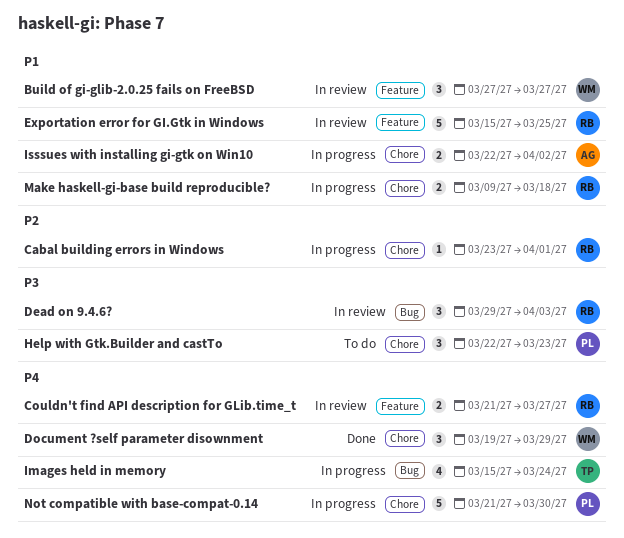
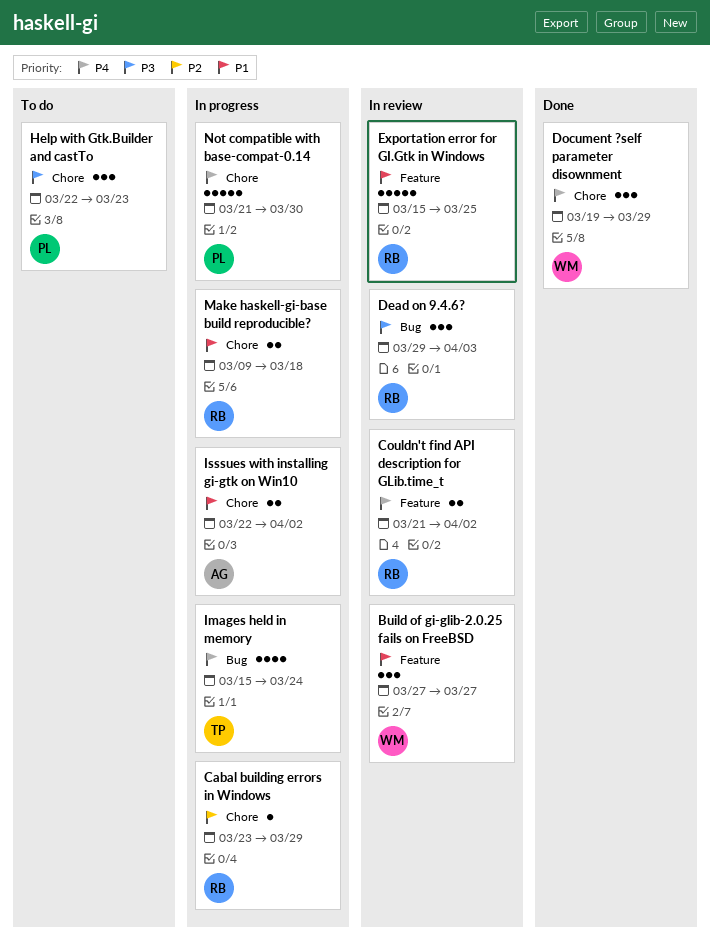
Cabal building errors in Windows, due: Apr 1 -> Mar 29
Couldn't find API description for GLib.time_t, due: Mar 27 -> Apr 2

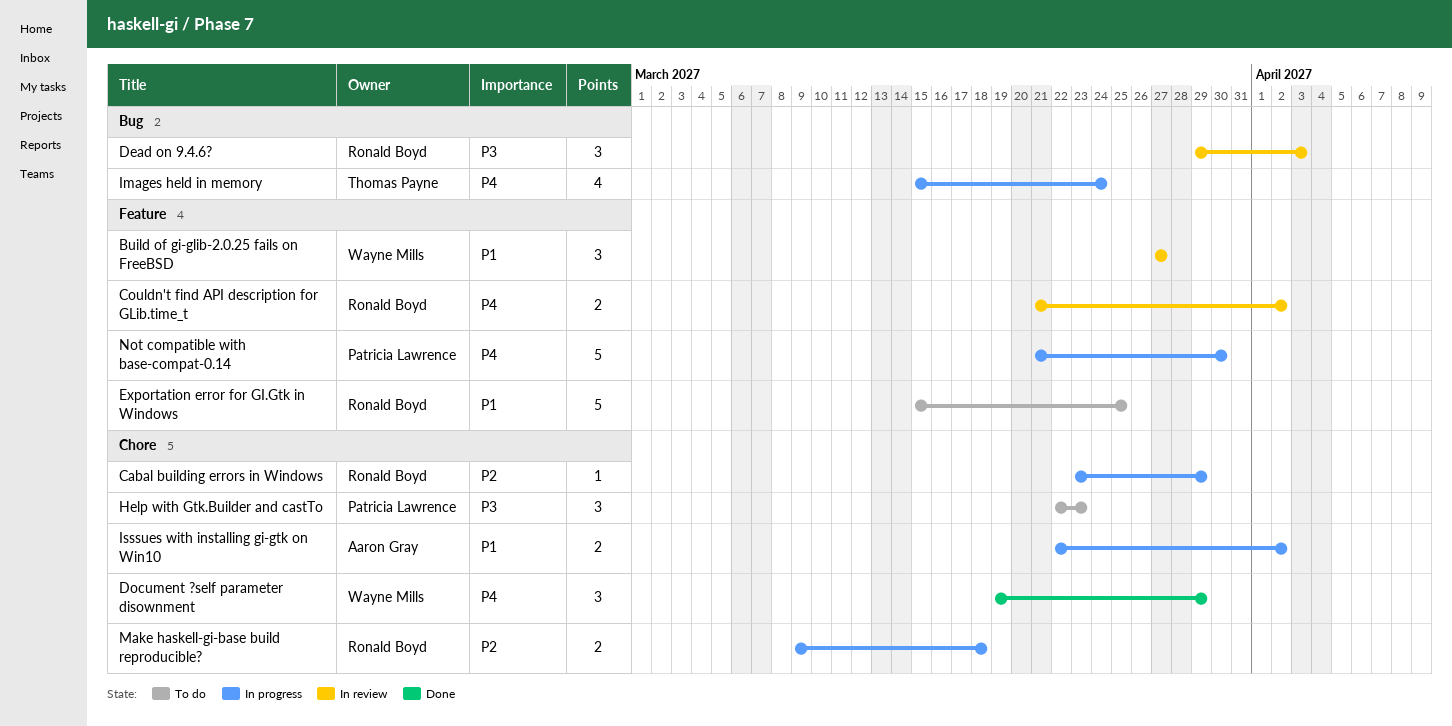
Exportation error for GI.Gtk in Windows, status: In review -> To do
Make haskell-gi-base build reproducible?, priority: P1 -> P2
Not compatible with base-compat-0.14, label: Chore -> Feature

